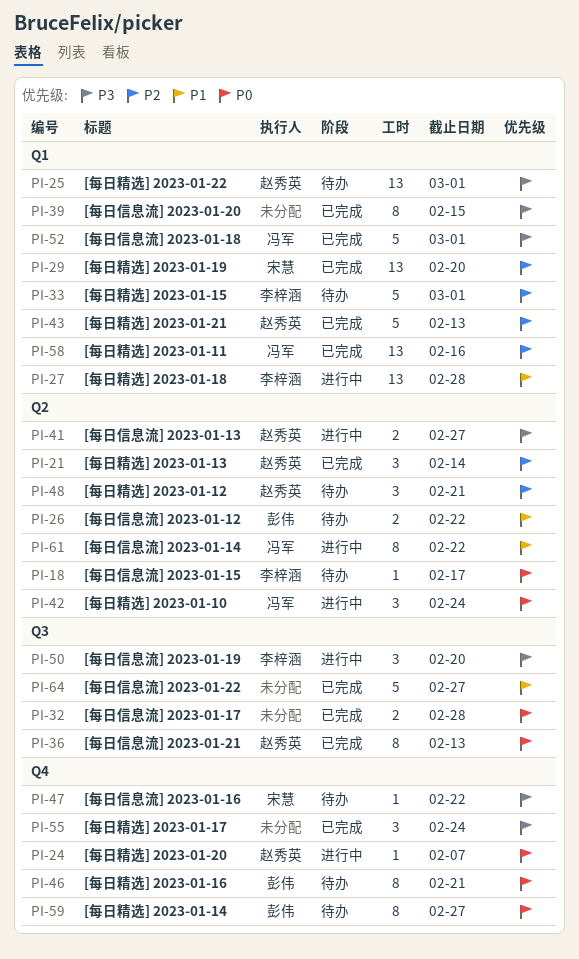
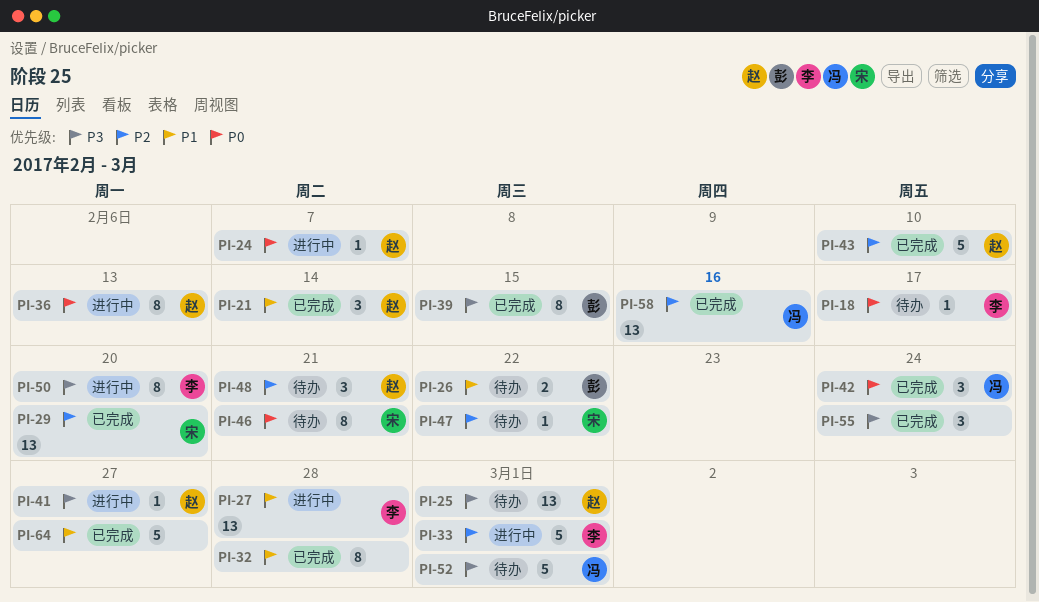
PI-21, priority: P2 -> P1
PI-32, priority: P0 -> P1
PI-32, estimate: 2 -> 8
PI-33, status: 待办 -> 进行中
PI-36, status: 已完成 -> 进行中
PI-39, owner: none -> 彭伟
PI-41, estimate: 2 -> 1
PI-42, status: 进行中 -> 已完成
PI-43, due: Feb 13 -> Feb 10
PI-46, owner: 彭伟 -> 宋慧
PI-47, priority: P3 -> P2
PI-50, estimate: 3 -> 8
PI-52, status: 已完成 -> 待办
PI-59: present -> none
PI-61: present -> none

